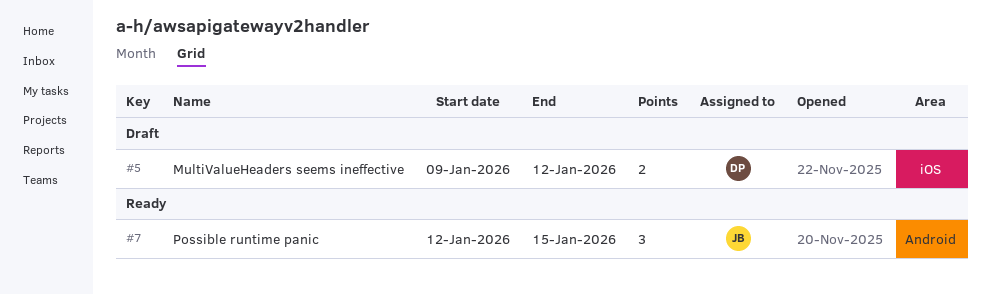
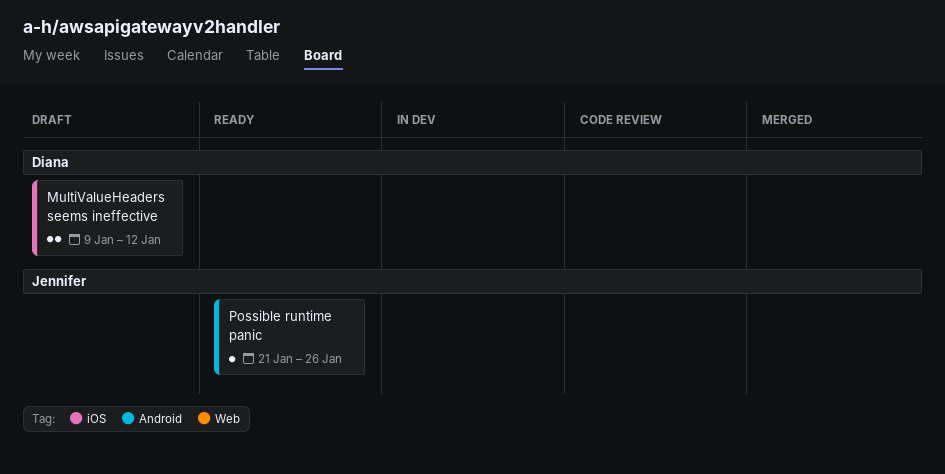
Possible runtime panic, estimate: 3 -> 1
Possible runtime panic, start: Jan 12 -> Jan 21
Possible runtime panic, due: Jan 15 -> Jan 26

